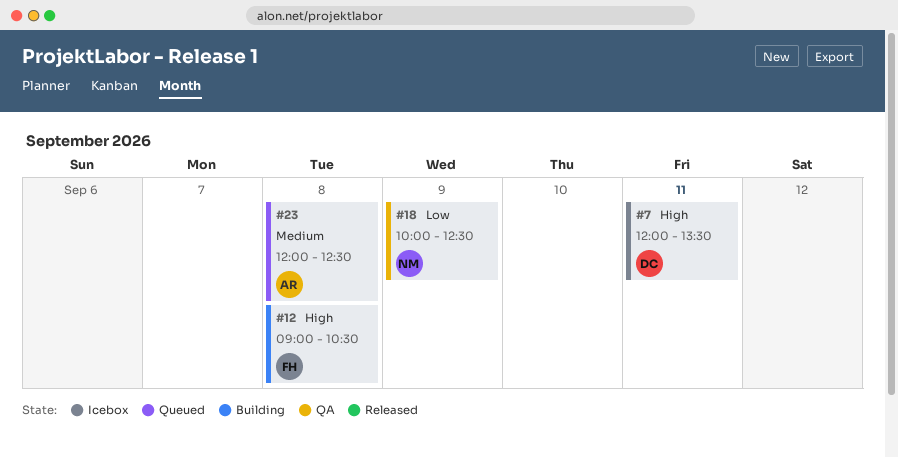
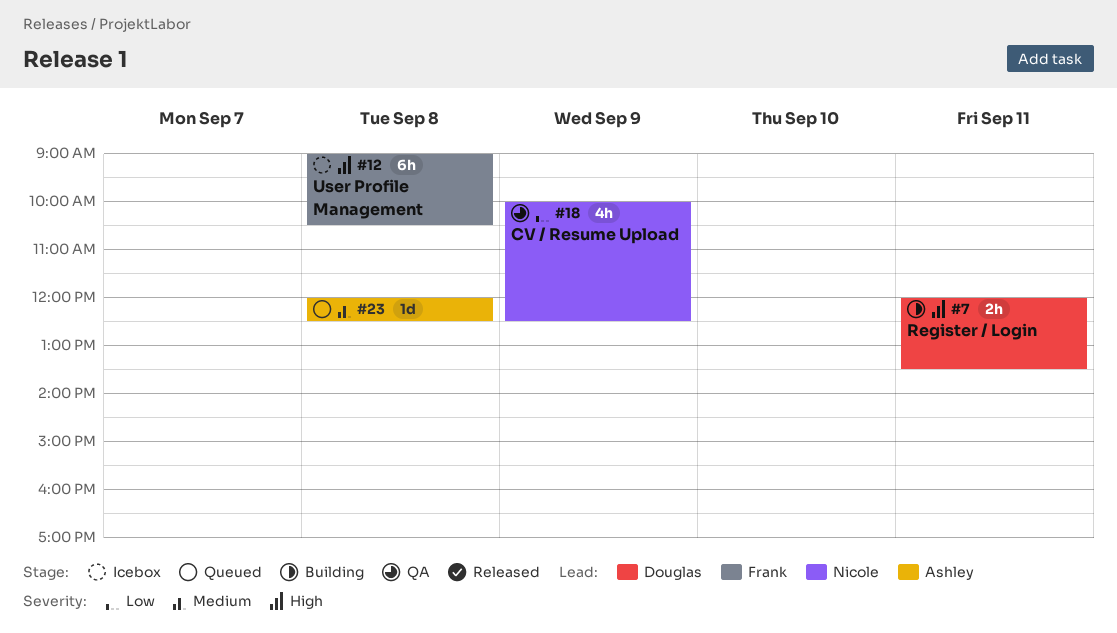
#7, status: Icebox -> Building
#12, status: Building -> Icebox

